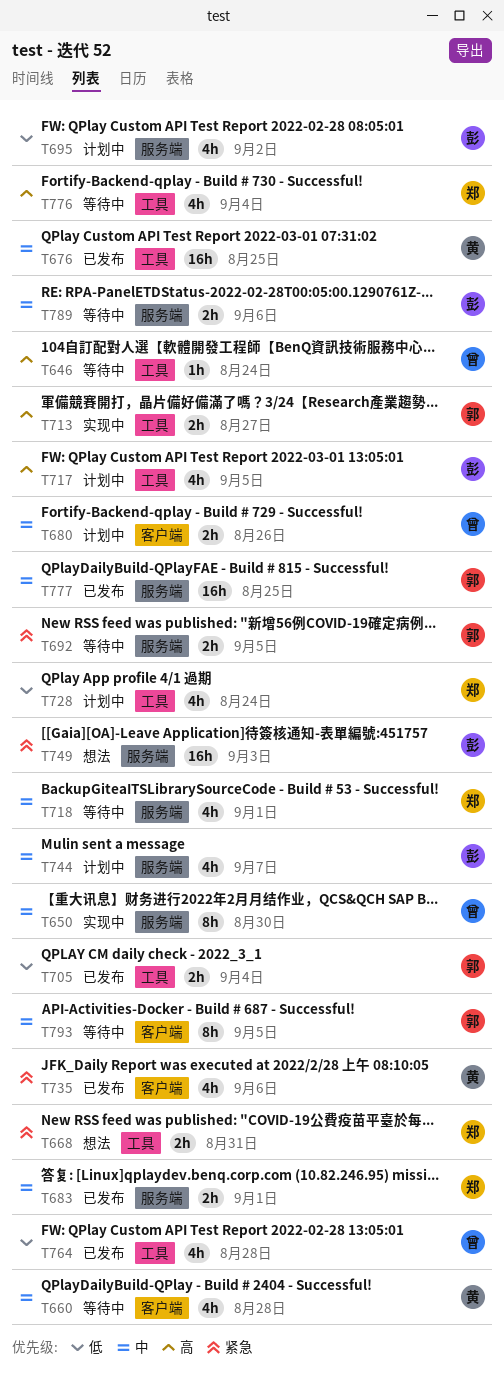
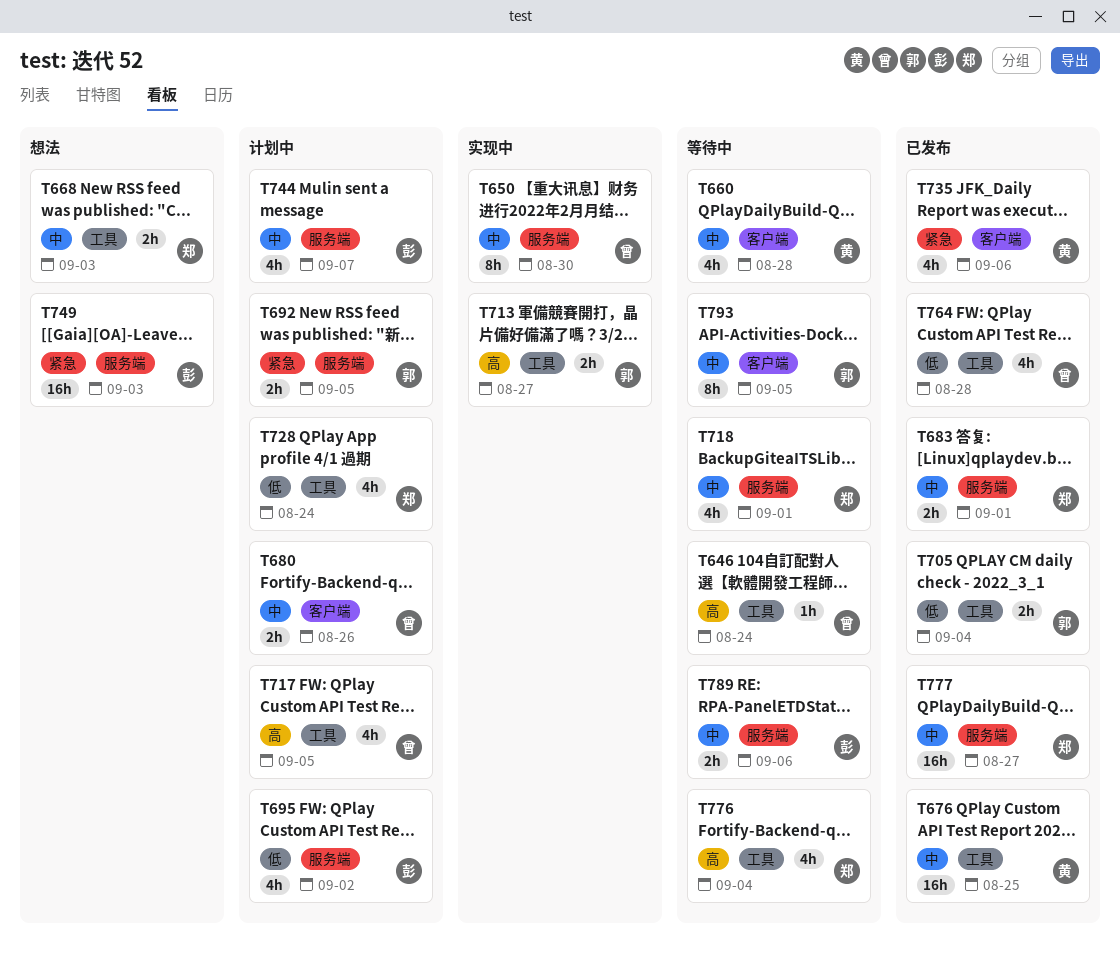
T668, priority: 紧急 -> 中
T668, due: Aug 31 -> Sep 3
T692, status: 等待中 -> 计划中
T717, owner: 彭 -> 曾
T777, owner: 郭 -> 郑
T777, due: Aug 25 -> Aug 27

